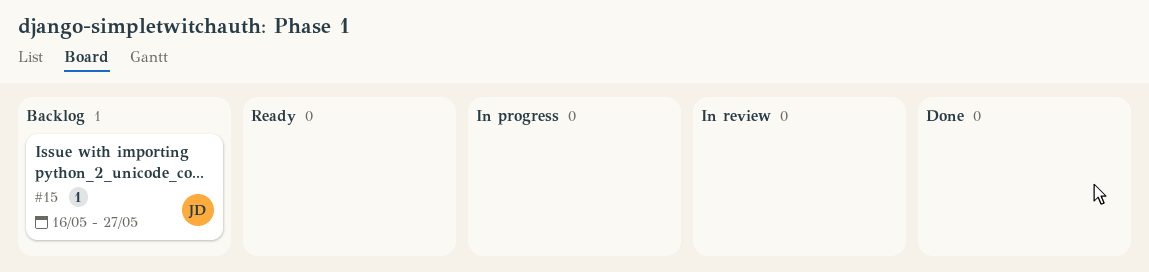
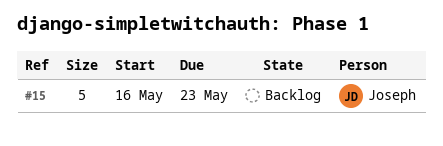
#15, estimate: 1 -> 5
#15, due: May 27 -> May 23

